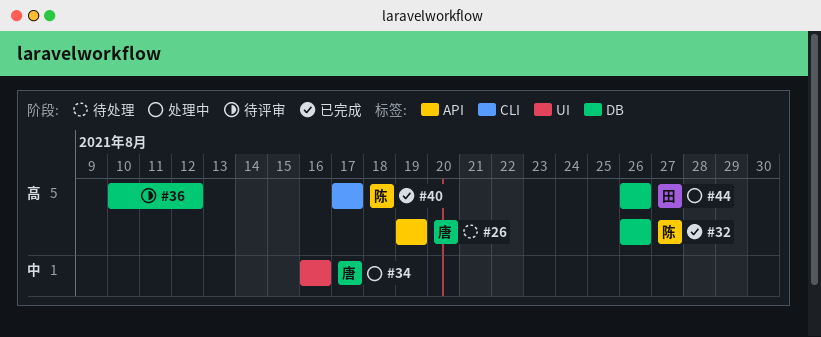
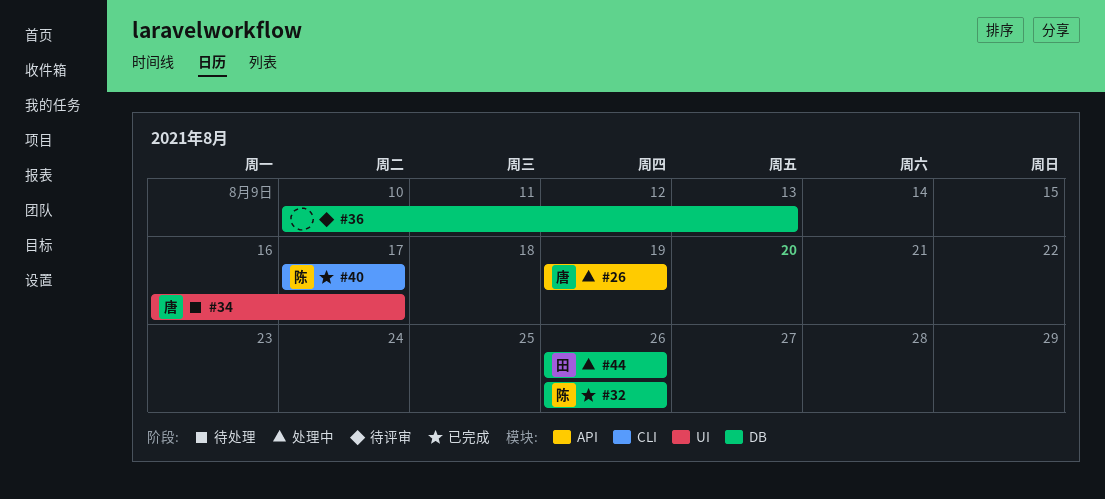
#26, status: 待处理 -> 处理中
#34, status: 处理中 -> 待处理
#34, due: Aug 16 -> Aug 17
#36, due: Aug 12 -> Aug 13

